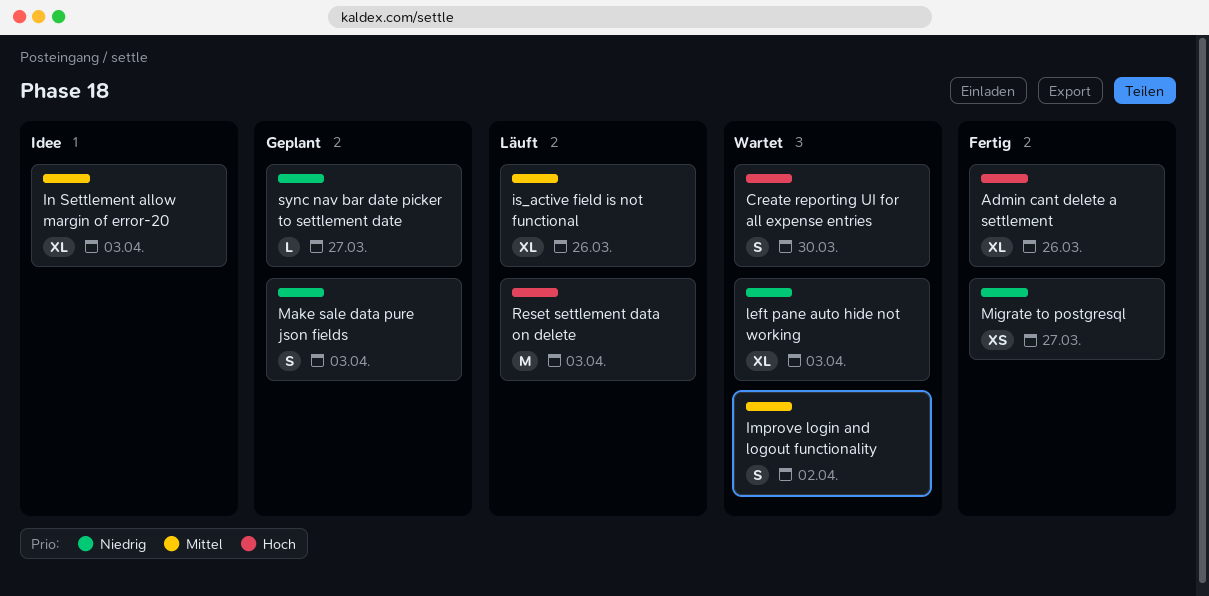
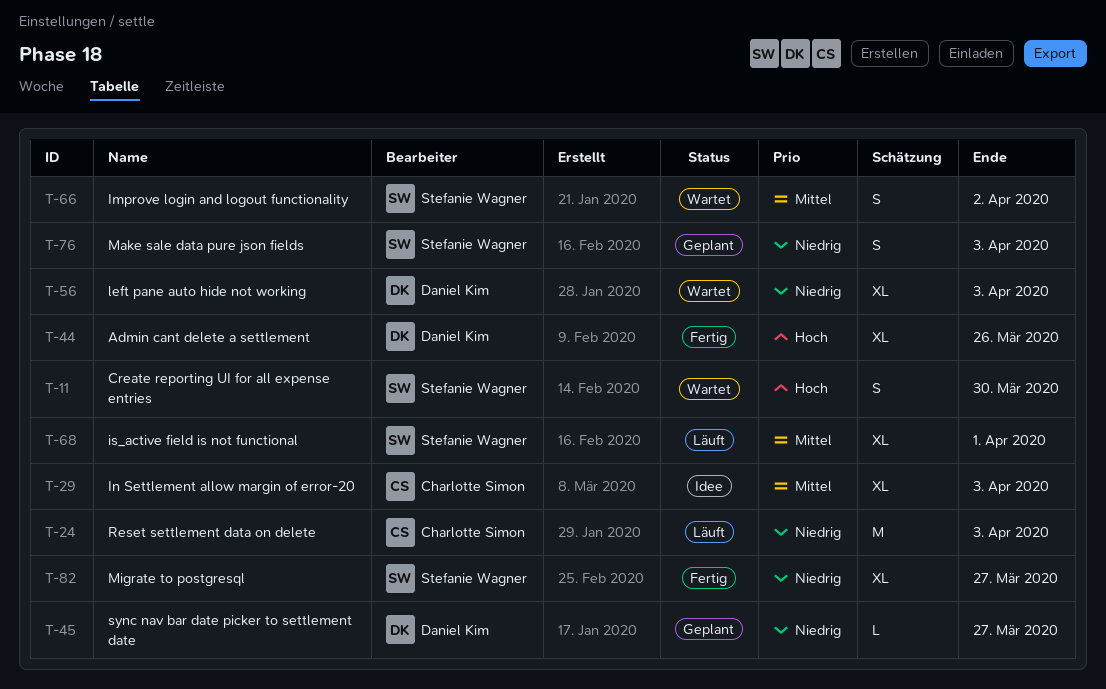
is_active field is not functional, due: Mar 26 -> Apr 1
Migrate to postgresql, estimate: XS -> XL
Reset settlement data on delete, priority: Hoch -> Niedrig

